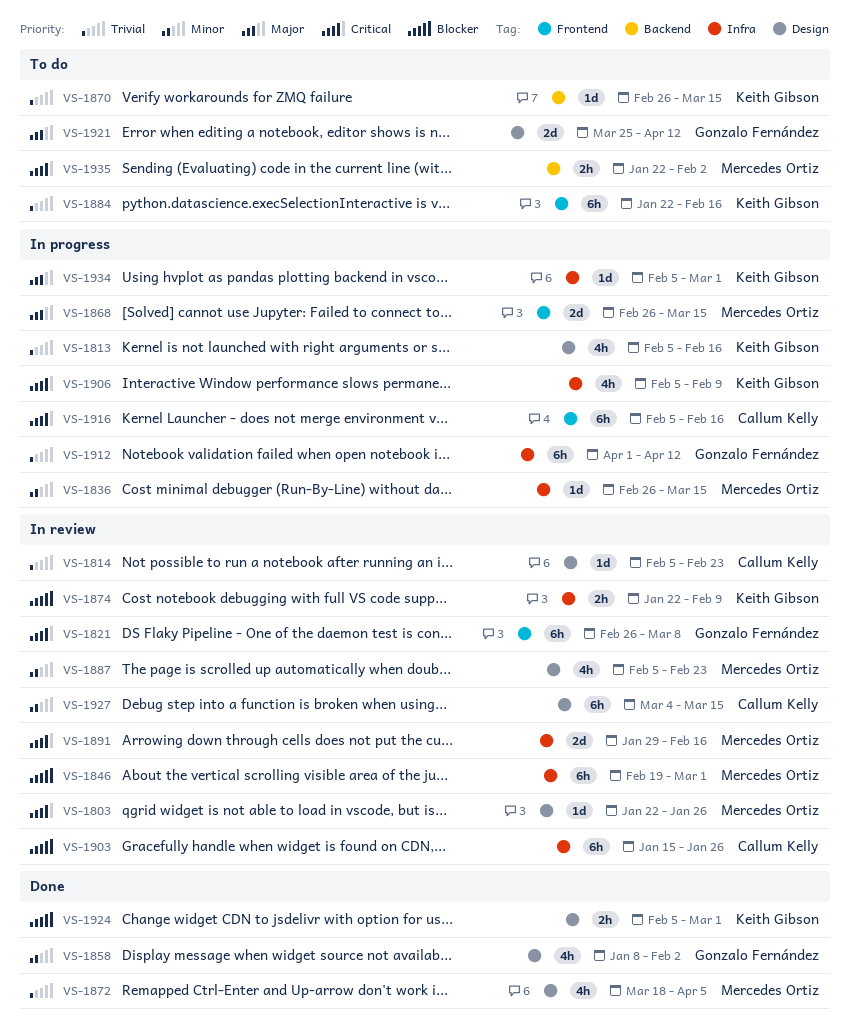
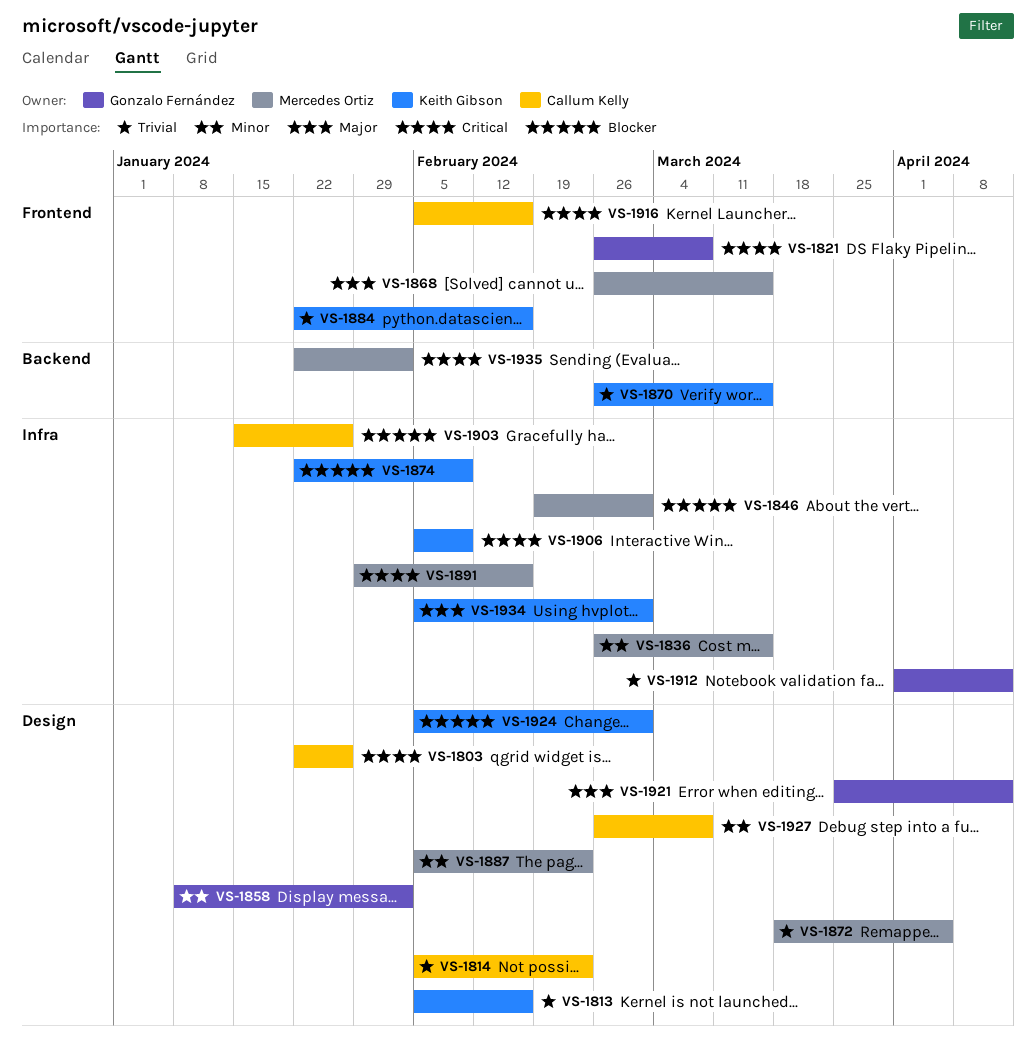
VS-1803, owner: Mercedes Ortiz -> Callum Kelly
VS-1927, start: Mar 4 -> Feb 26
VS-1927, due: Mar 15 -> Mar 8

